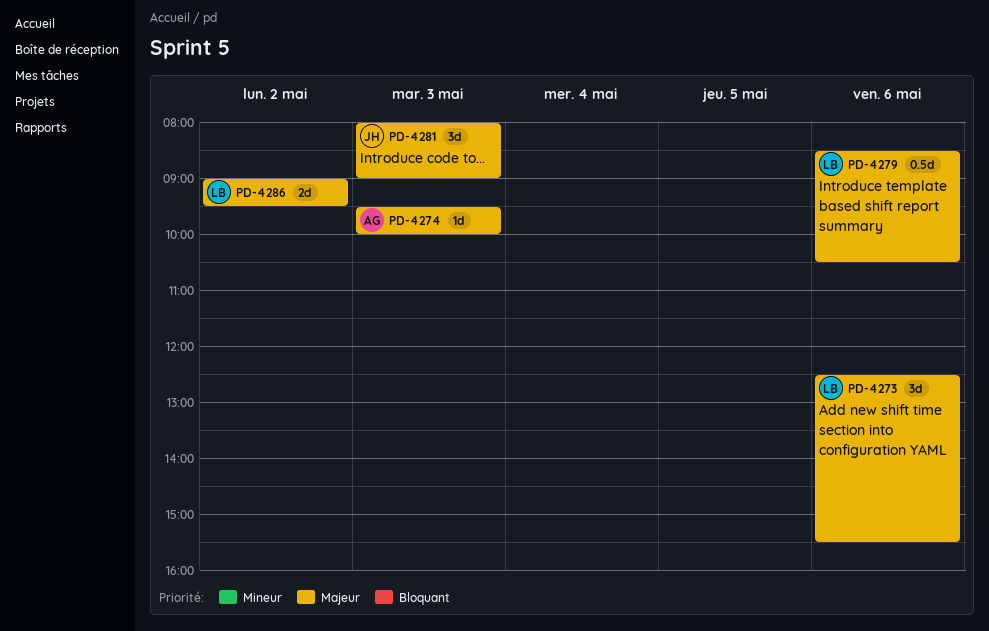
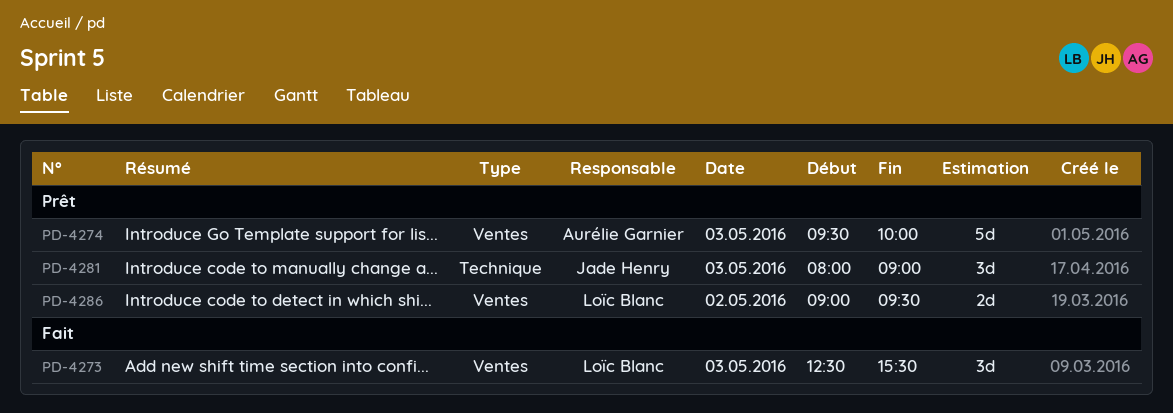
PD-4273, day: May 6 -> May 3
PD-4274, estimate: 1d -> 5d
PD-4279: present -> none

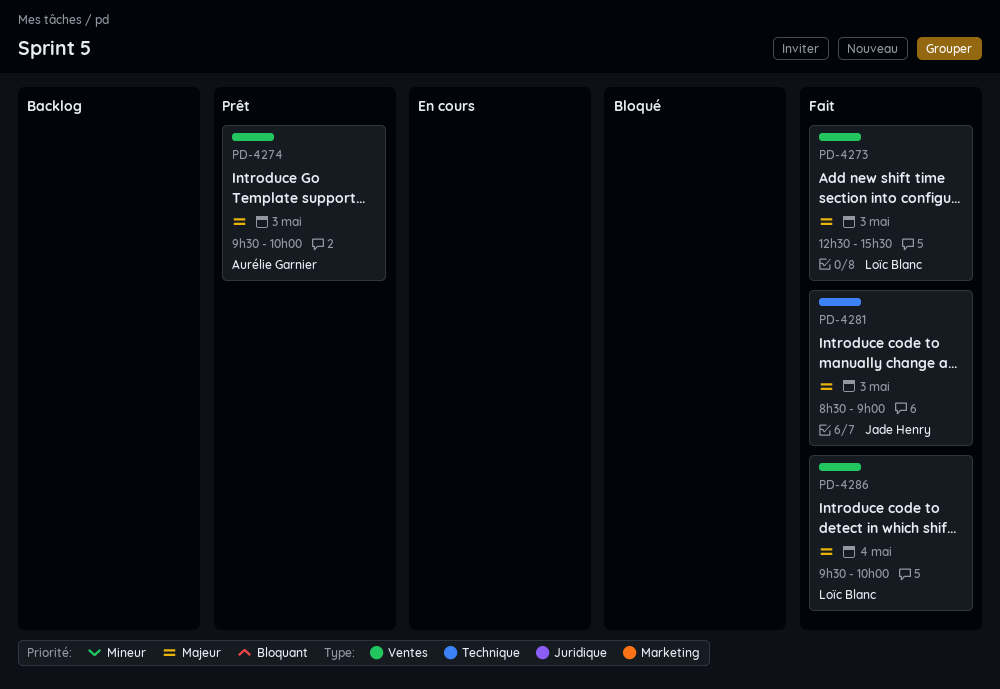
PD-4281, status: Prêt -> Fait
PD-4281, begins: 08:00 -> 08:30
PD-4286, status: Prêt -> Fait
PD-4286, day: May 2 -> May 4
PD-4286, begins: 09:00 -> 09:30
PD-4286, ends: 09:30 -> 10:00

